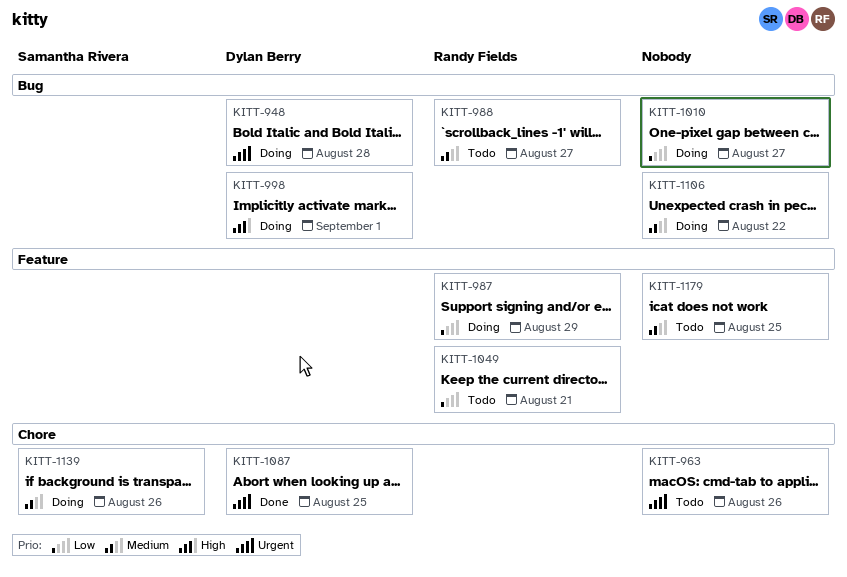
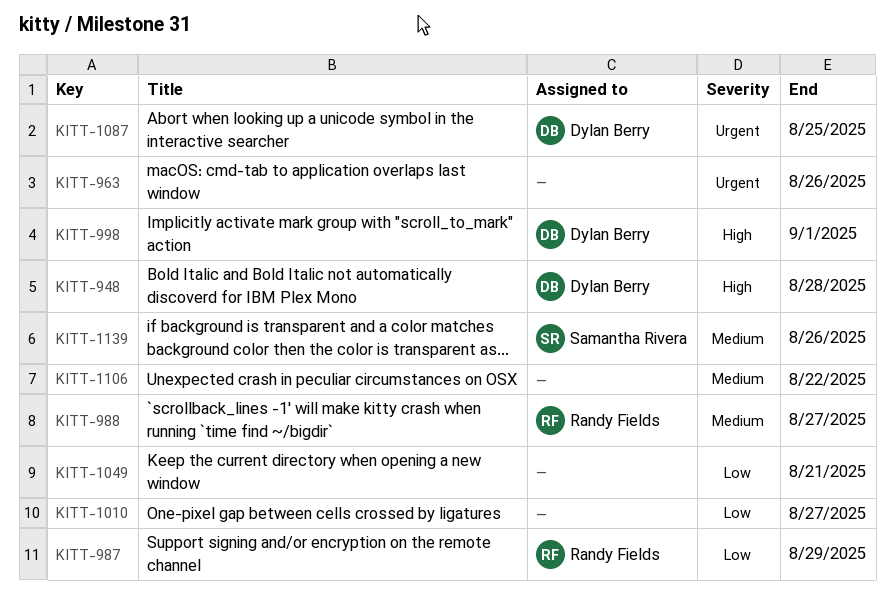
KITT-948, priority: Urgent -> High
KITT-1049, owner: Randy Fields -> none
KITT-1179: present -> none

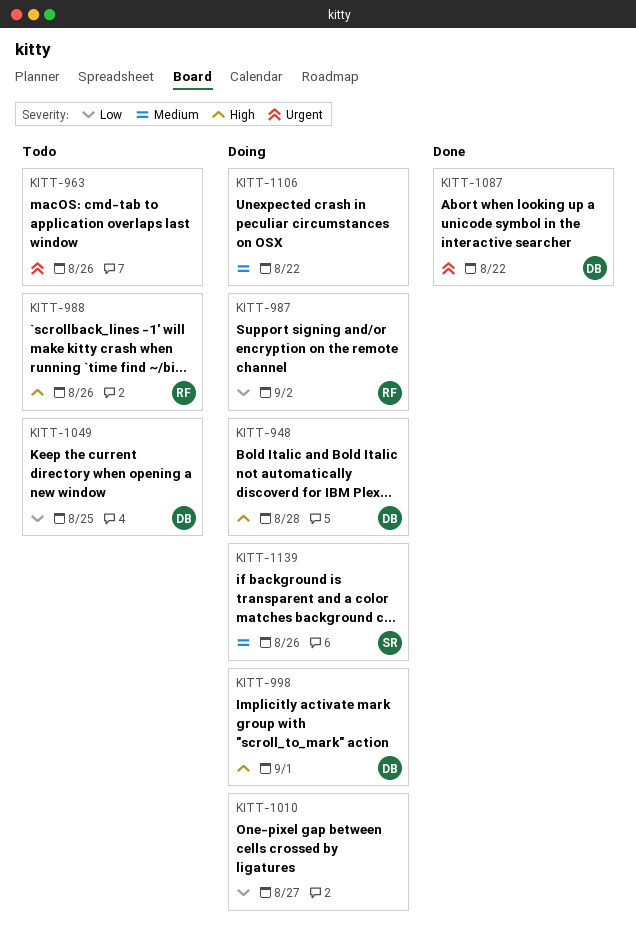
KITT-987, due: Aug 29 -> Sep 2
KITT-988, priority: Medium -> High
KITT-988, due: Aug 27 -> Aug 26
KITT-1049, owner: none -> Dylan Berry
KITT-1049, due: Aug 21 -> Aug 25
KITT-1087, due: Aug 25 -> Aug 22

